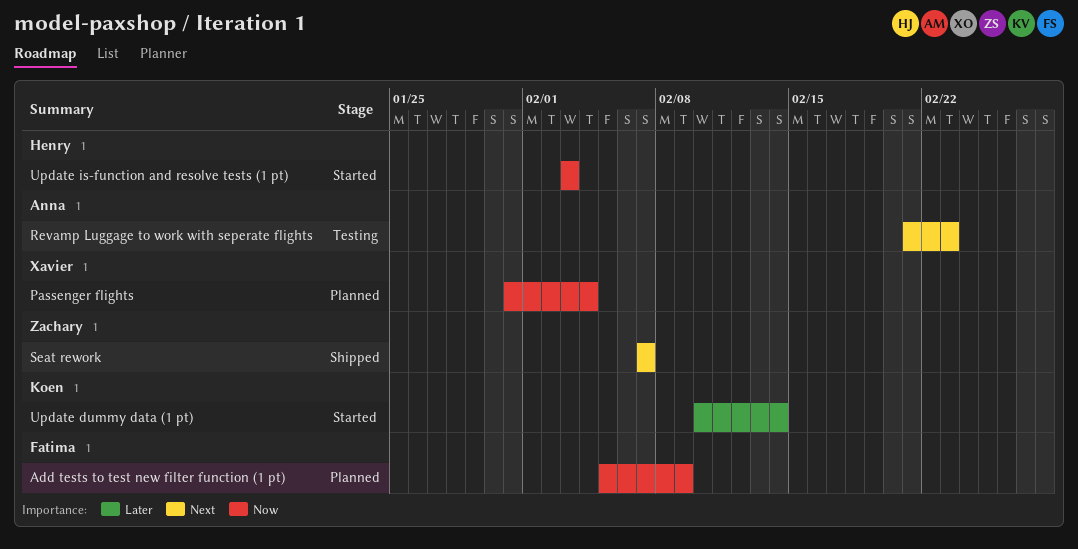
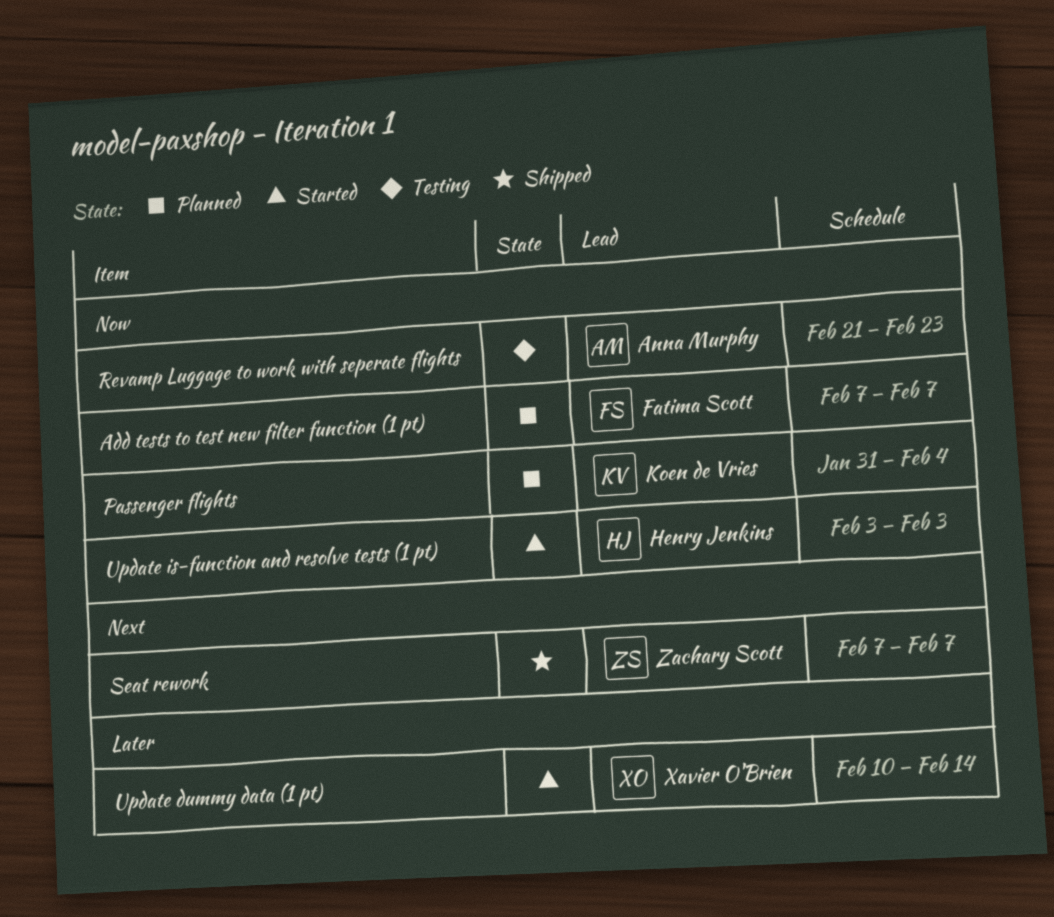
Add tests to test new filter function (1 pt), start: Feb 5 -> Feb 7
Add tests to test new filter function (1 pt), due: Feb 9 -> Feb 7
Passenger flights, owner: Xavier O'Brien -> Koen de Vries
Revamp Luggage to work with seperate flights, priority: Next -> Now
Update dummy data (1 pt), owner: Koen de Vries -> Xavier O'Brien

